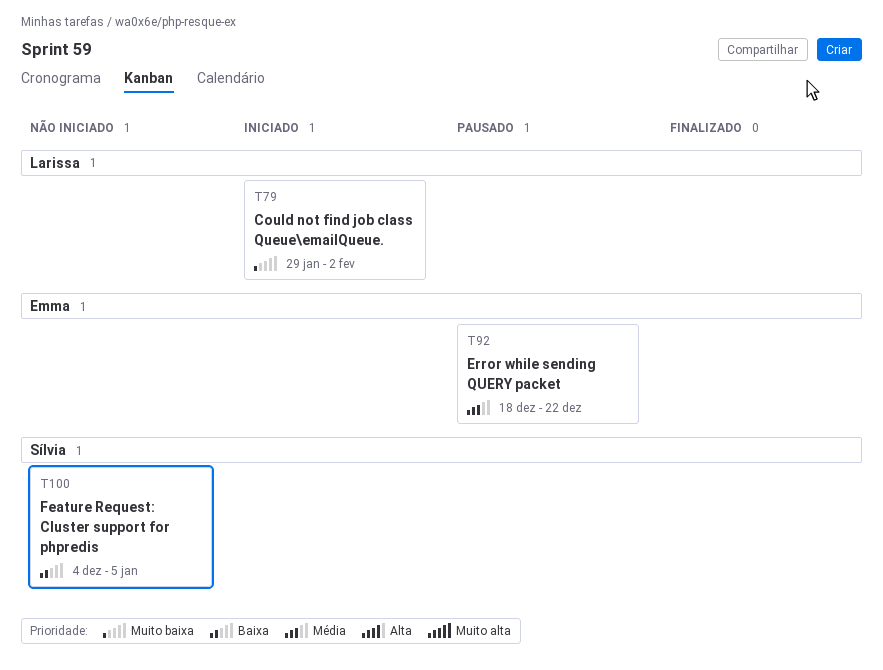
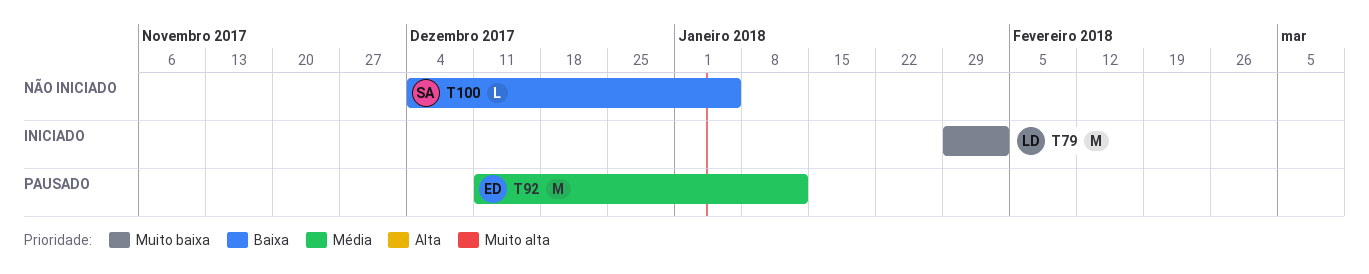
T92, start: Dec 18 -> Dec 11
T92, due: Dec 22 -> Jan 12

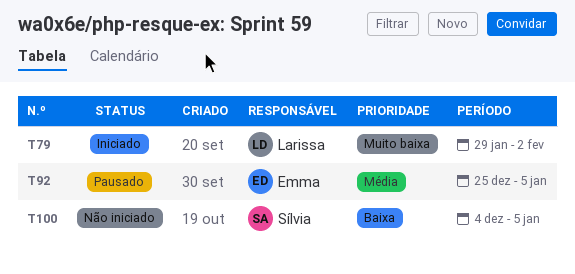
T92, start: Dec 11 -> Dec 25
T92, due: Jan 12 -> Jan 5

